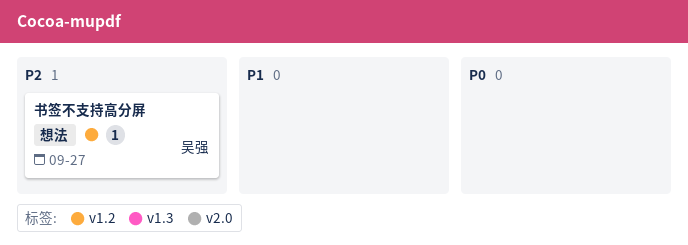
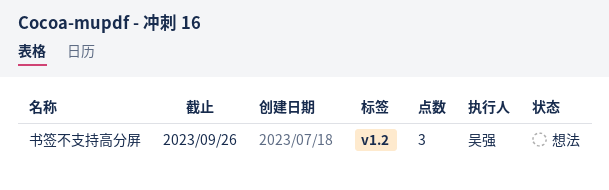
书签不支持高分屏, estimate: 1 -> 3
书签不支持高分屏, due: Sep 27 -> Sep 26

